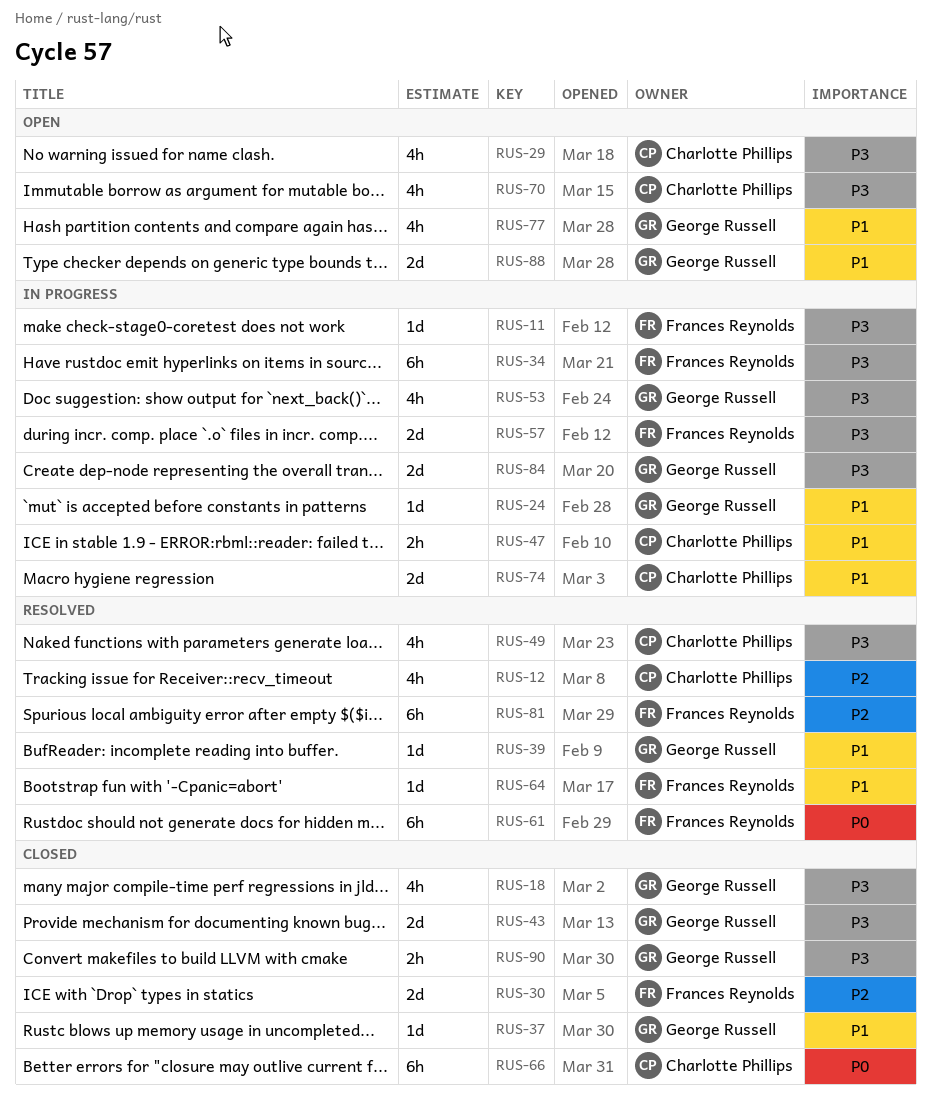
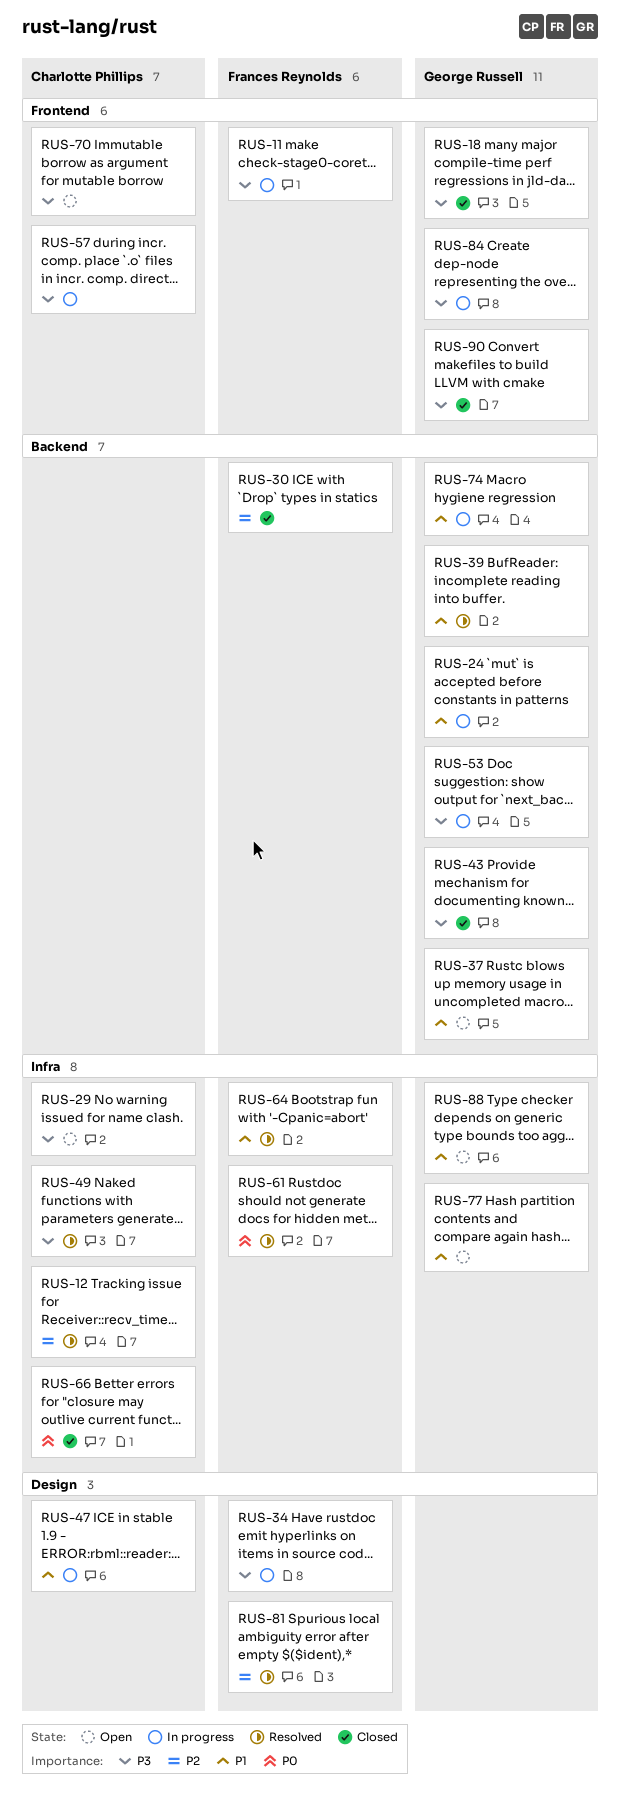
RUS-37, status: Closed -> Open
RUS-57, owner: Frances Reynolds -> Charlotte Phillips
RUS-74, owner: Charlotte Phillips -> George Russell

